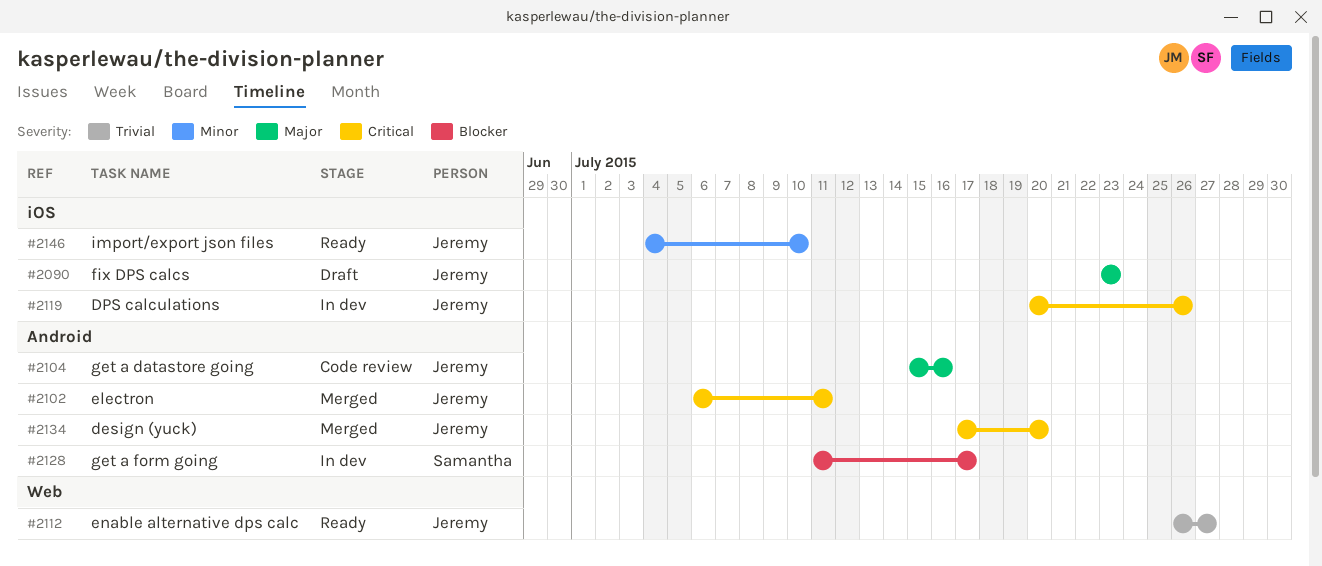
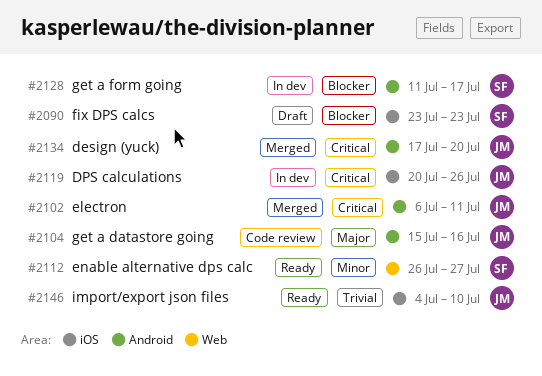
#2090, owner: Jeremy -> Samantha
#2090, priority: Major -> Blocker
#2112, owner: Jeremy -> Samantha
#2112, priority: Trivial -> Minor
#2146, priority: Minor -> Trivial

